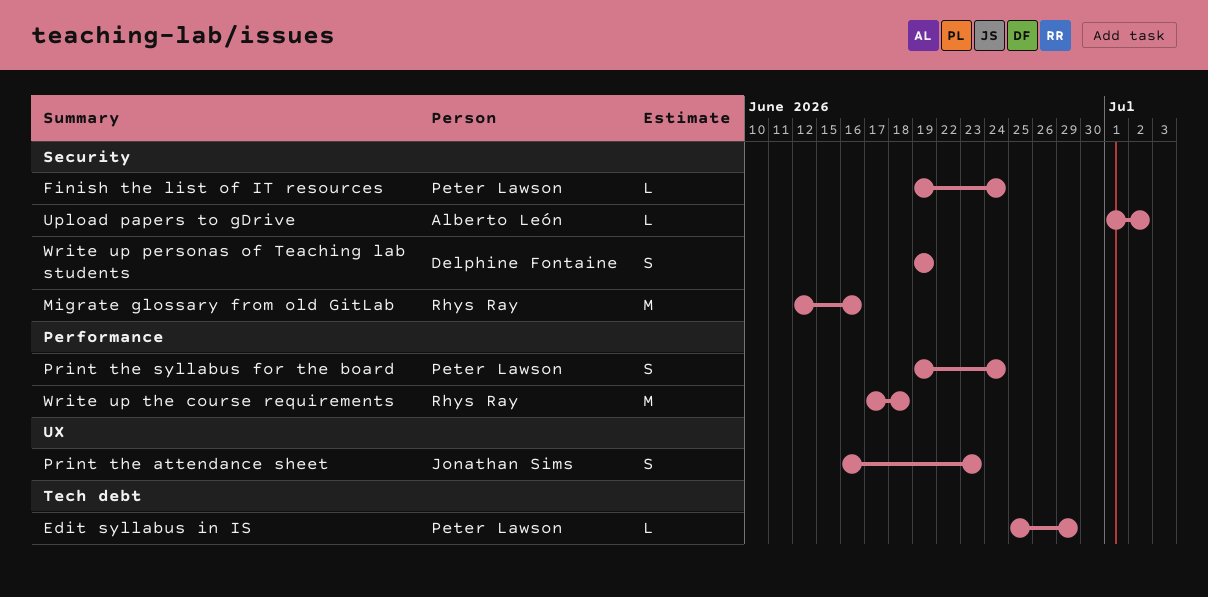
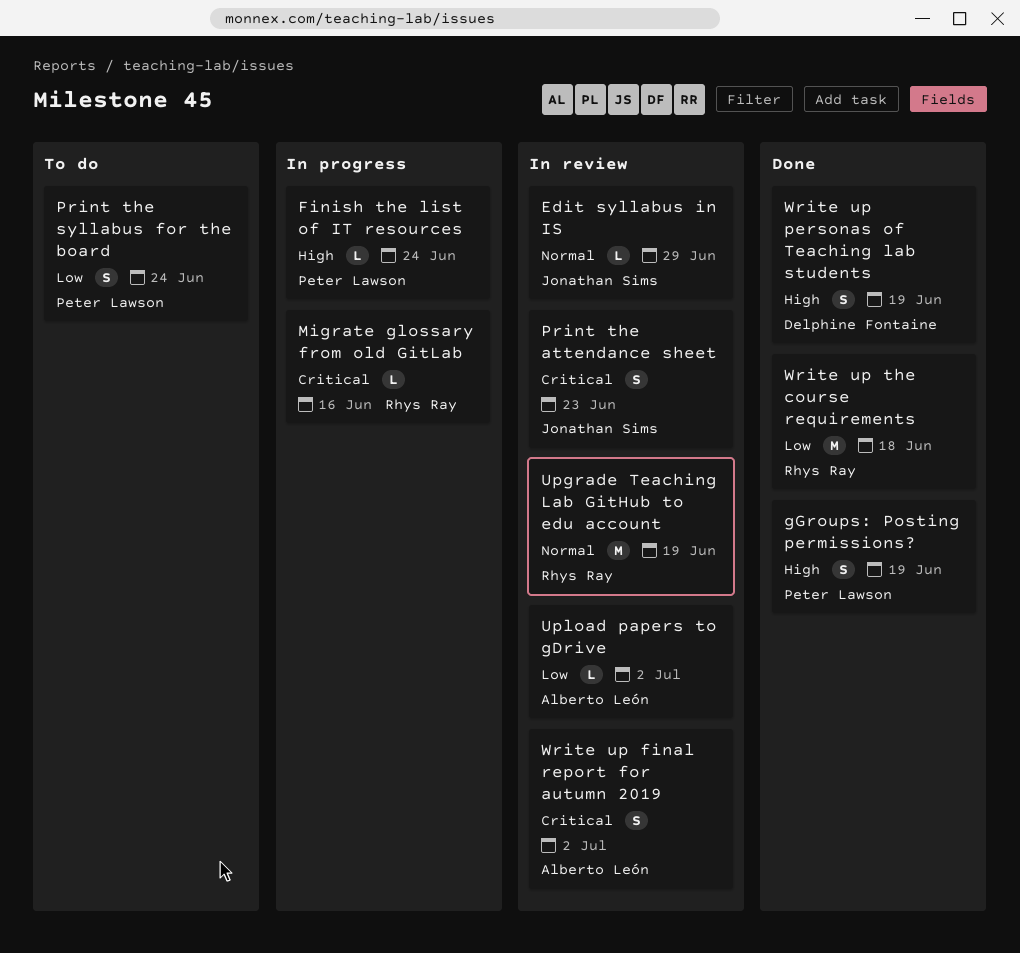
Edit syllabus in IS, owner: Peter Lawson -> Jonathan Sims
gGroups: Posting permissions?: none -> present
Migrate glossary from old GitLab, estimate: M -> L
Upgrade Teaching Lab GitHub to edu account: none -> present
Write up final report for autumn 2019: none -> present

